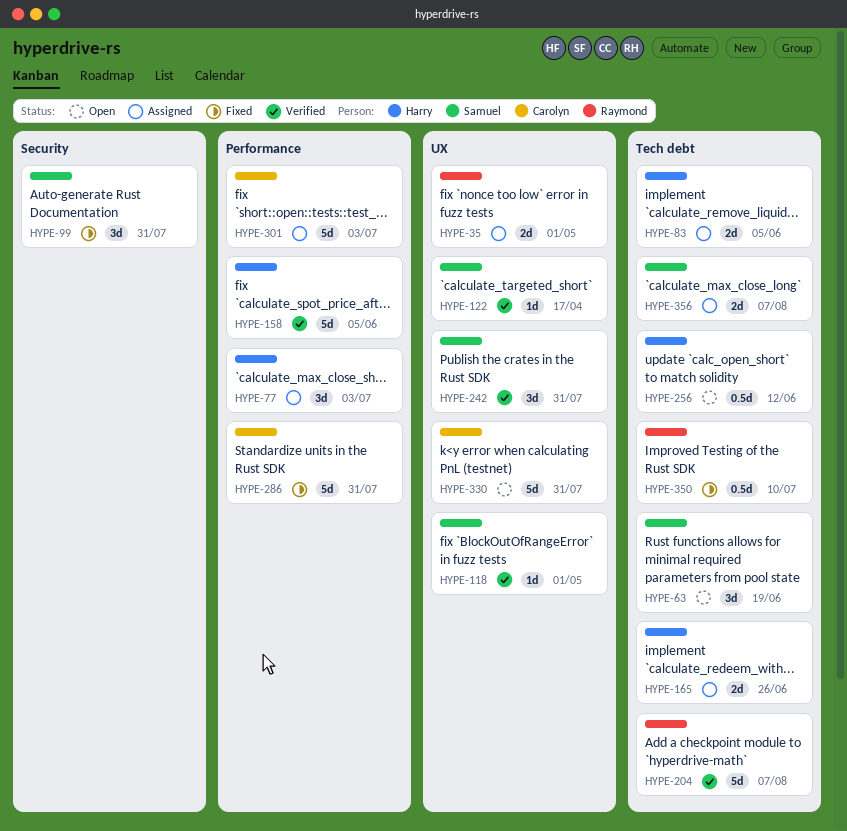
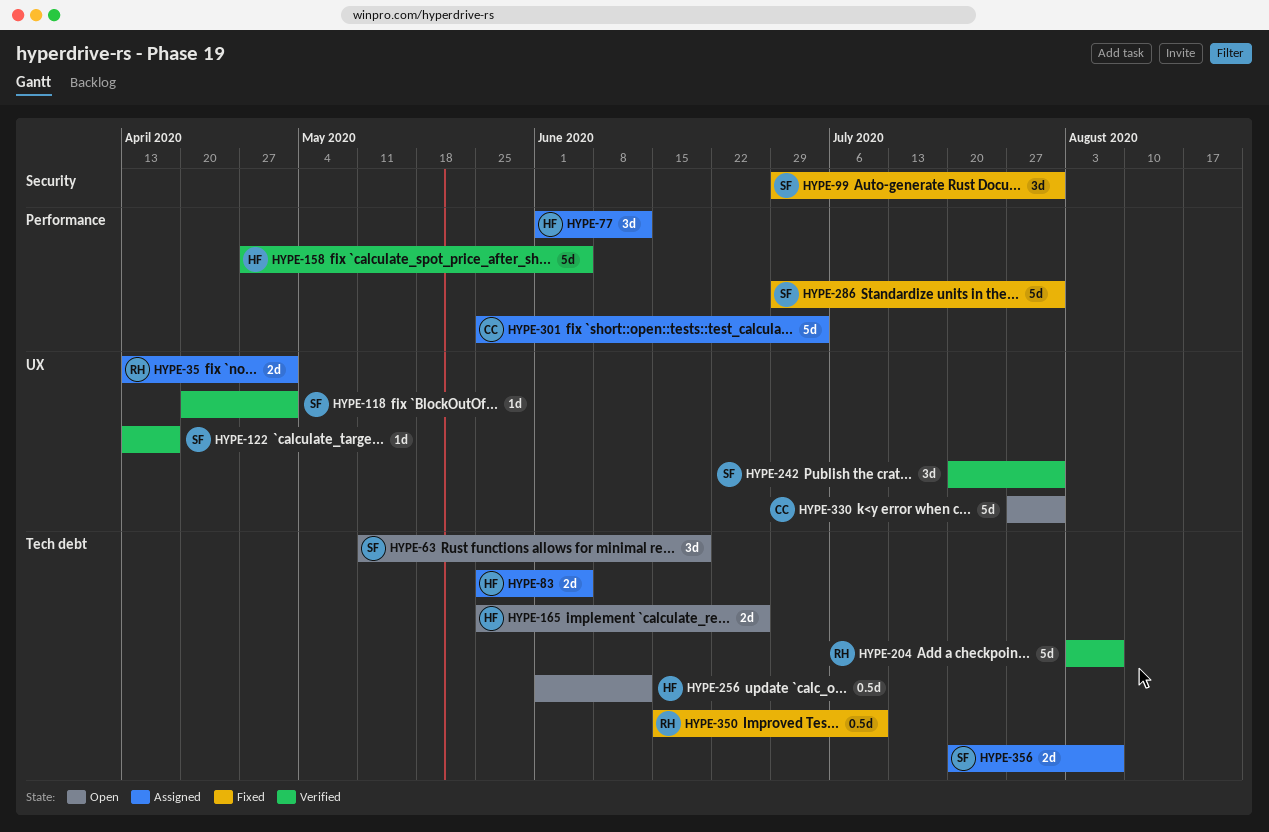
HYPE-77, due: Jul 3 -> Jun 12
HYPE-165, status: Assigned -> Open
HYPE-286, owner: Carolyn -> Samuel

